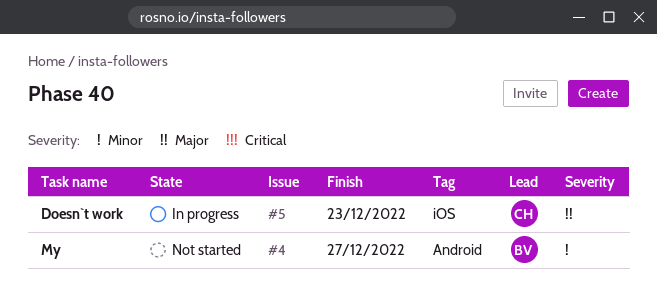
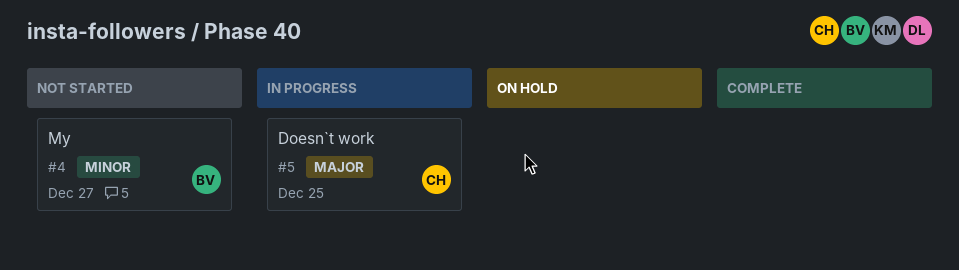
#5, due: Dec 23 -> Dec 25

